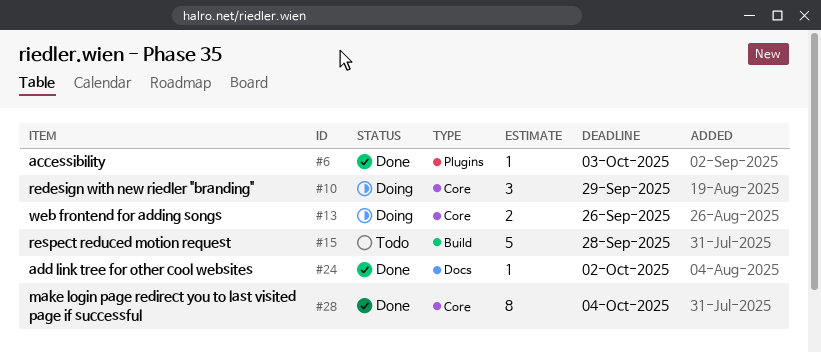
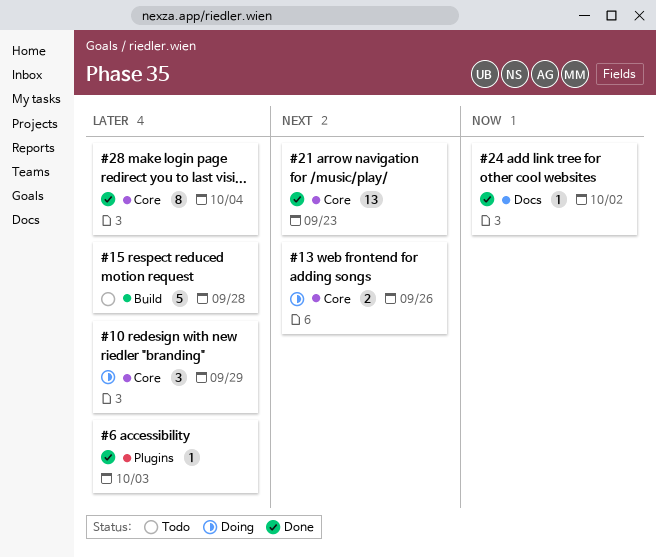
#21: none -> present

